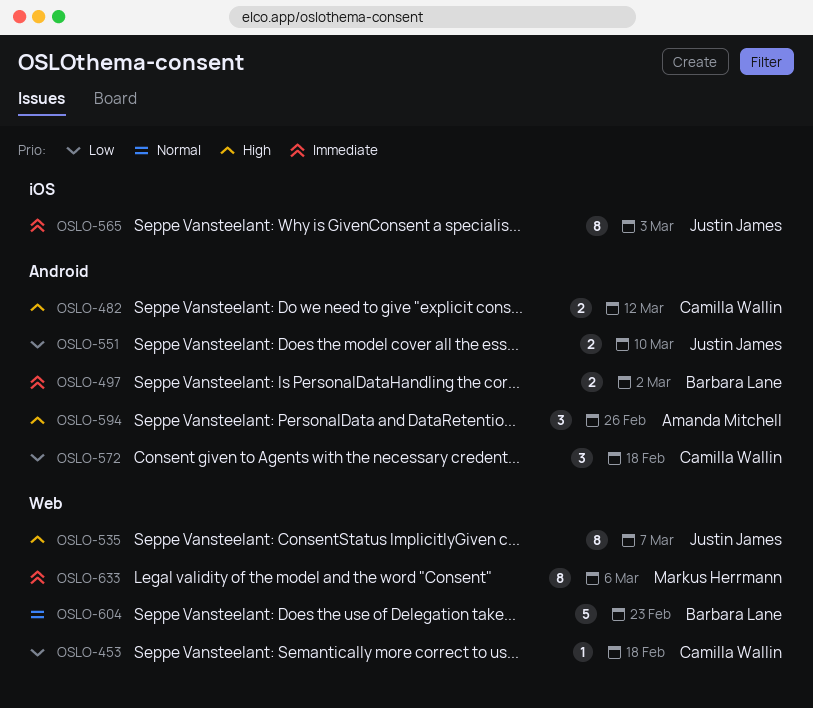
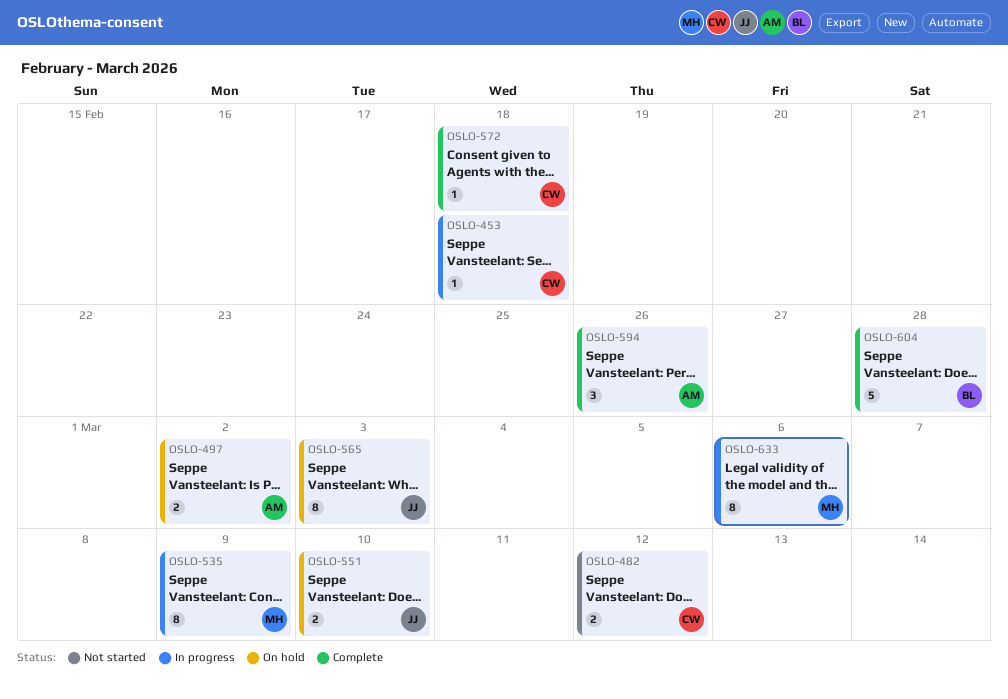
OSLO-497, owner: Barbara Lane -> Amanda Mitchell
OSLO-535, owner: Justin James -> Markus Herrmann
OSLO-535, due: Mar 7 -> Mar 9
OSLO-572, estimate: 3 -> 1
OSLO-604, due: Feb 23 -> Feb 28

